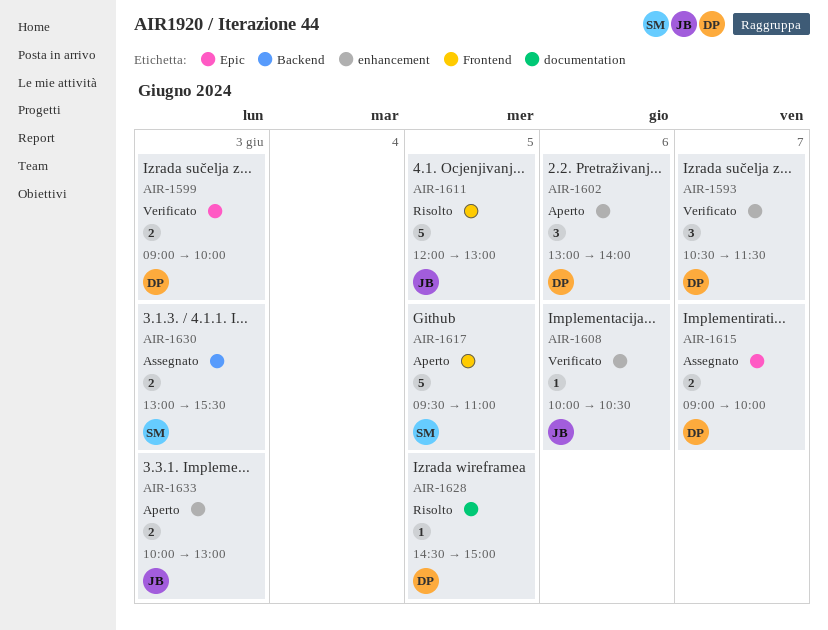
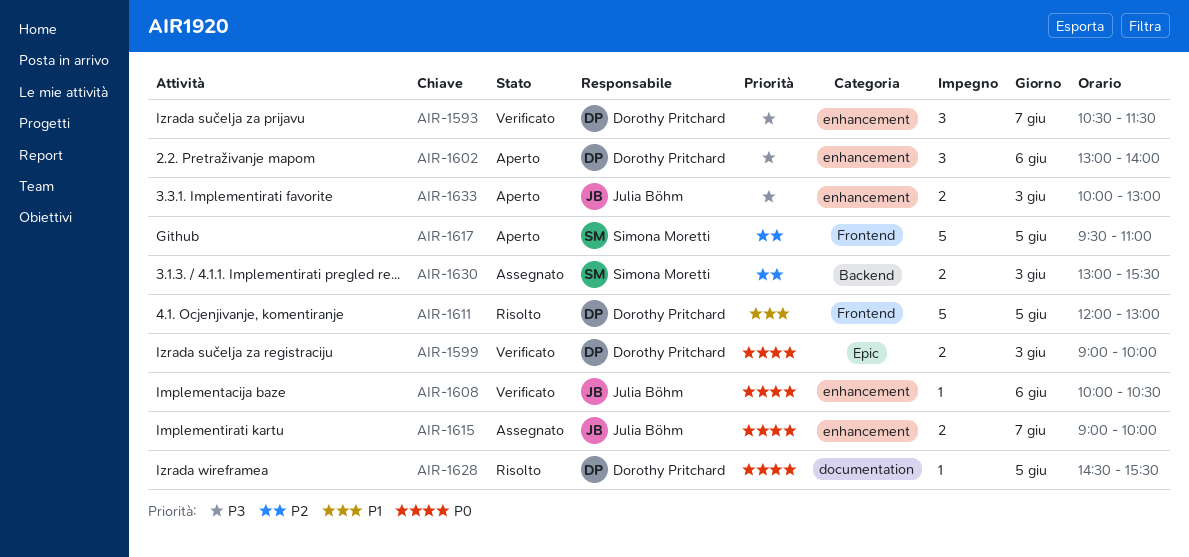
AIR-1611, owner: Julia Böhm -> Dorothy Pritchard
AIR-1615, owner: Dorothy Pritchard -> Julia Böhm
AIR-1615, label: Epic -> enhancement
AIR-1628, ends: 15:00 -> 15:30

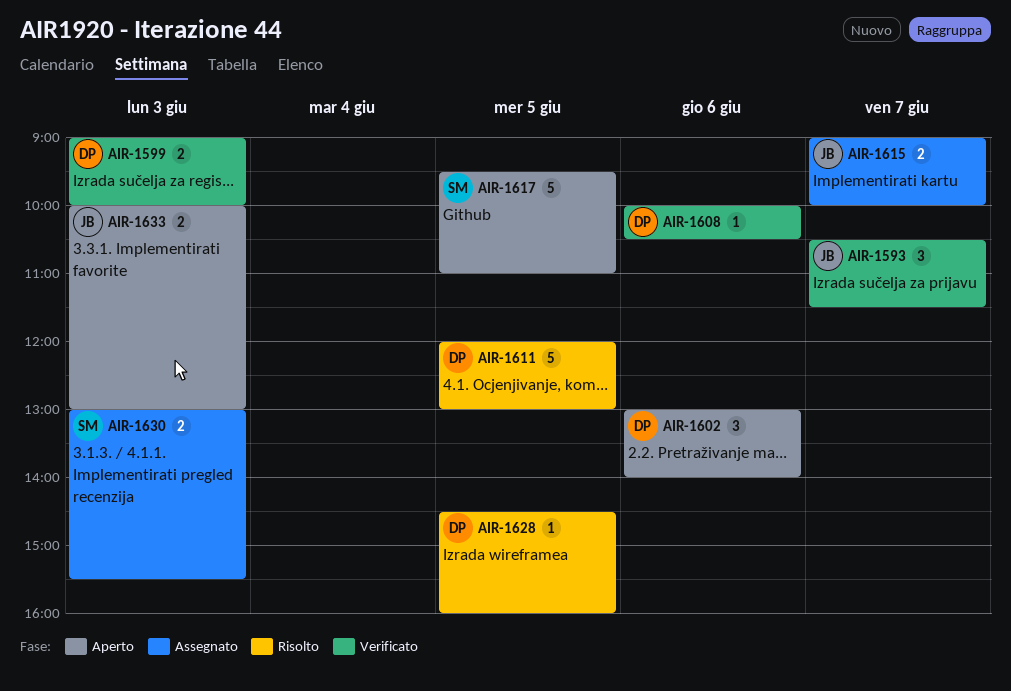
AIR-1593, owner: Dorothy Pritchard -> Julia Böhm
AIR-1608, owner: Julia Böhm -> Dorothy Pritchard
AIR-1628, ends: 15:30 -> 16:00

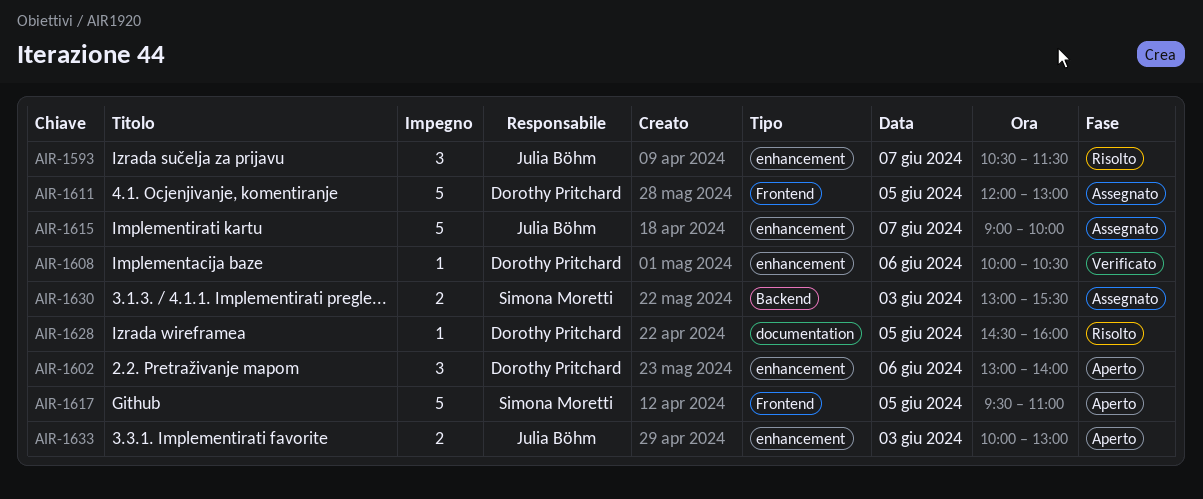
AIR-1593, status: Verificato -> Risolto
AIR-1599: present -> none
AIR-1611, status: Risolto -> Assegnato
AIR-1615, estimate: 2 -> 5

